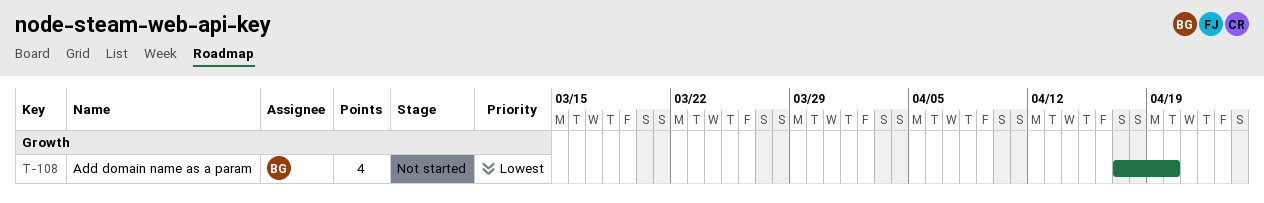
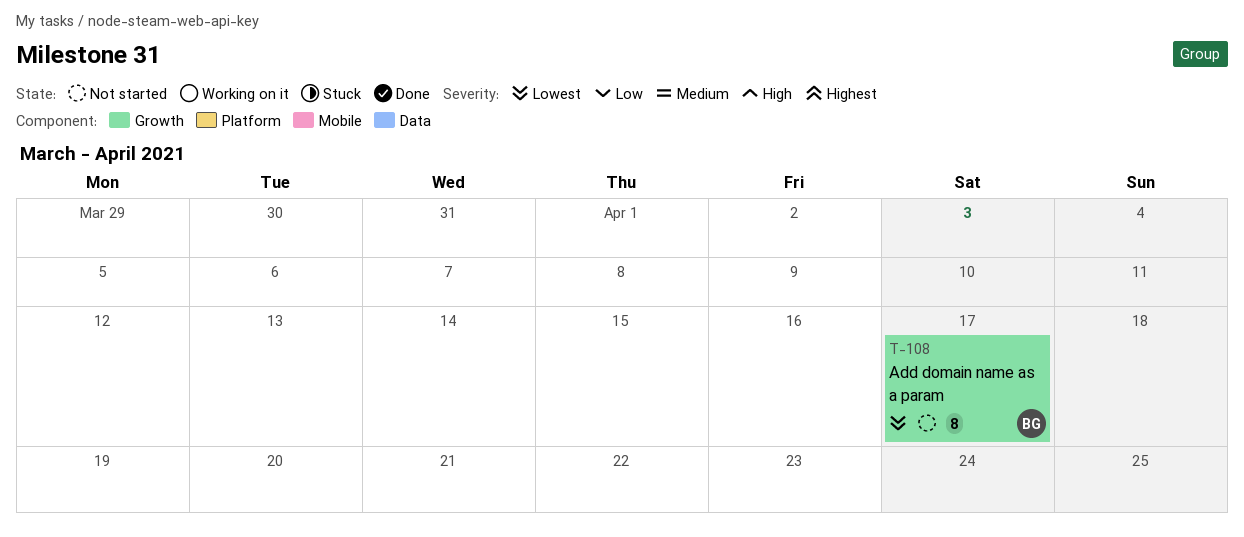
T-108, estimate: 4 -> 8
T-108, due: Apr 20 -> Apr 17

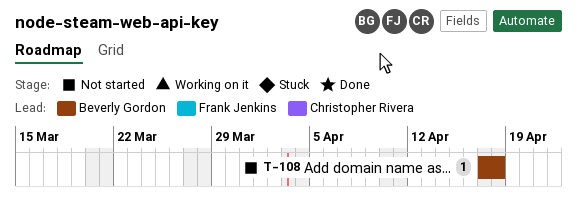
T-108, estimate: 8 -> 1
T-108, due: Apr 17 -> Apr 18

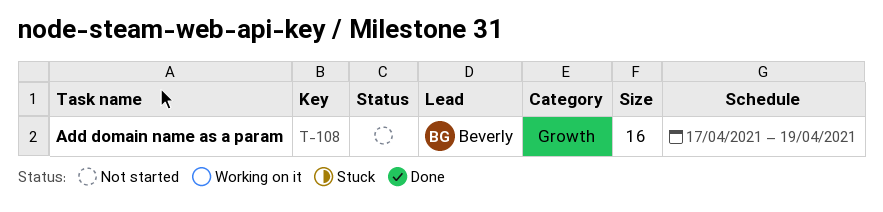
T-108, estimate: 1 -> 16
T-108, due: Apr 18 -> Apr 19

